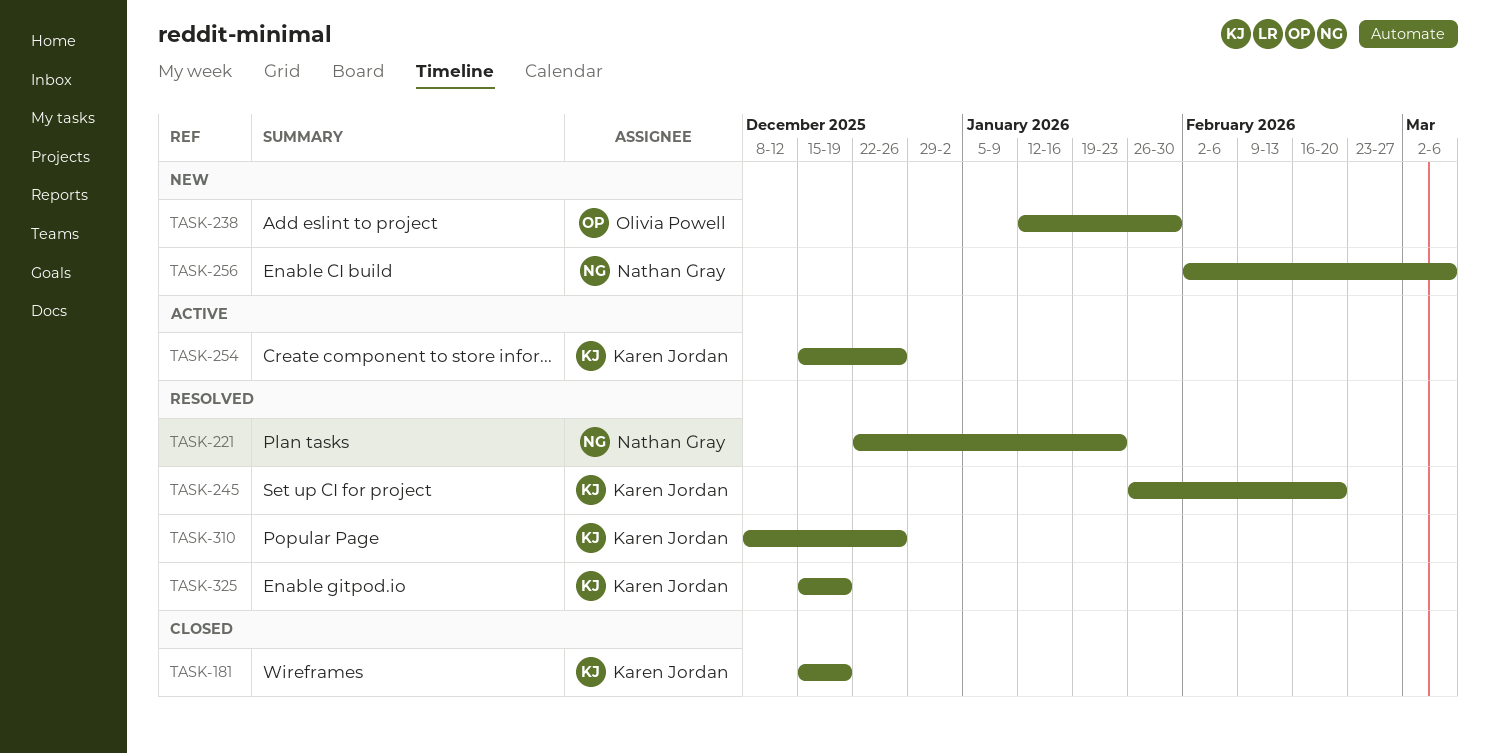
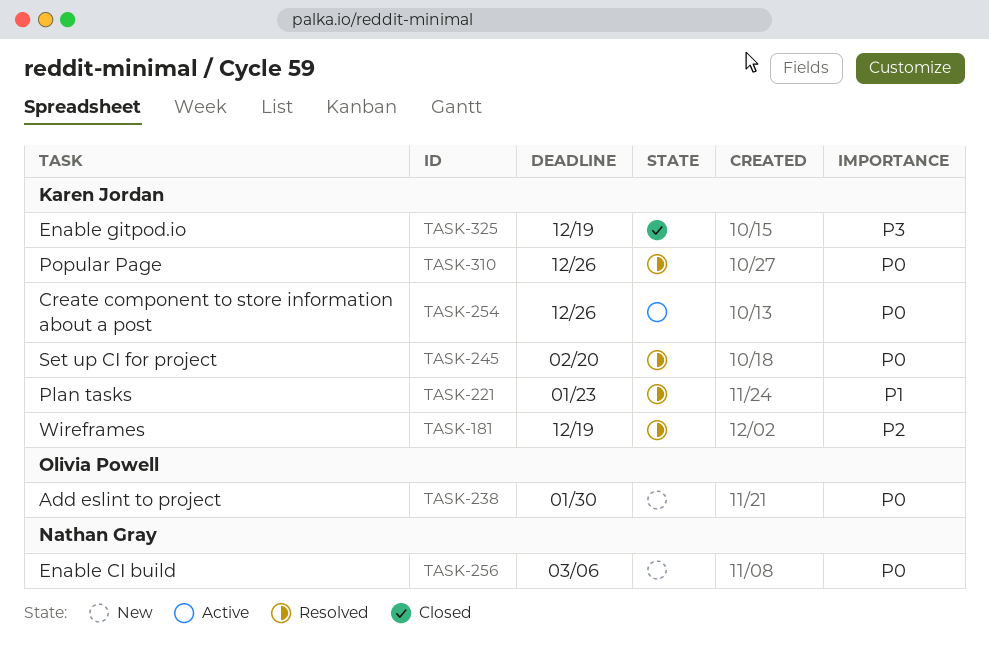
TASK-181, status: Closed -> Resolved
TASK-221, owner: Nathan Gray -> Karen Jordan
TASK-325, status: Resolved -> Closed

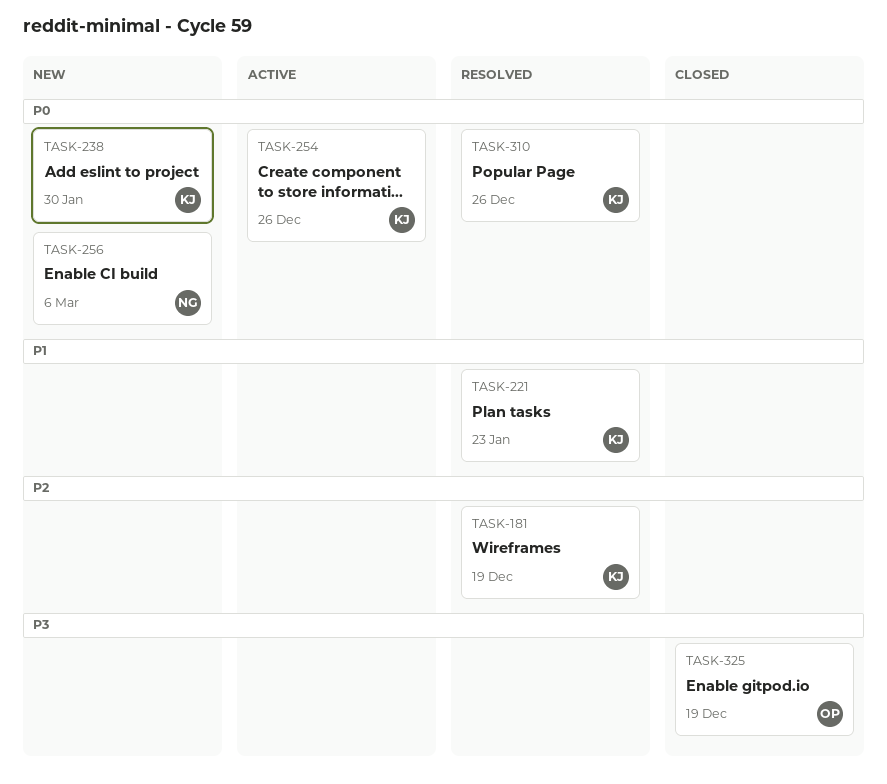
TASK-238, owner: Olivia Powell -> Karen Jordan
TASK-245: present -> none
TASK-325, owner: Karen Jordan -> Olivia Powell

